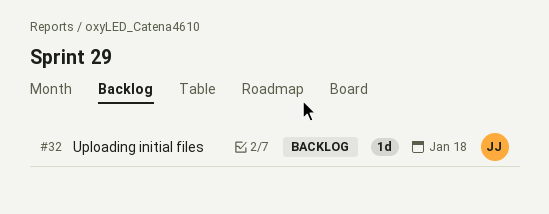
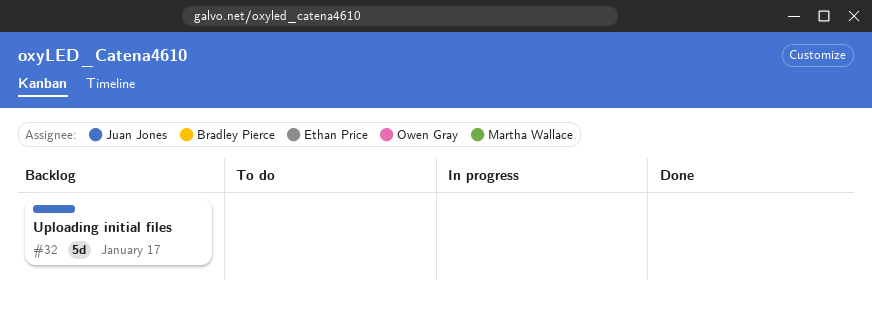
#32, estimate: 1d -> 5d
#32, due: Jan 18 -> Jan 17

